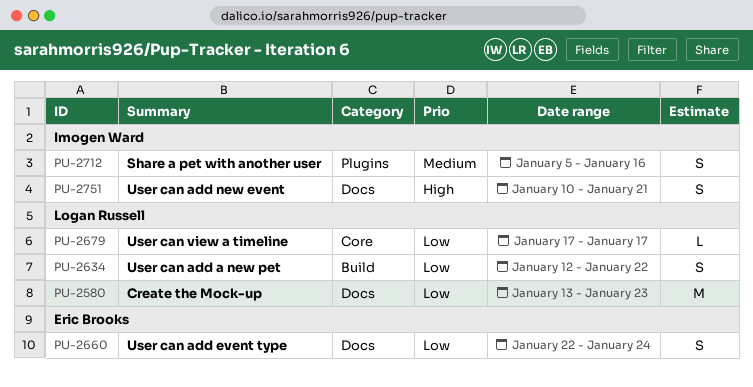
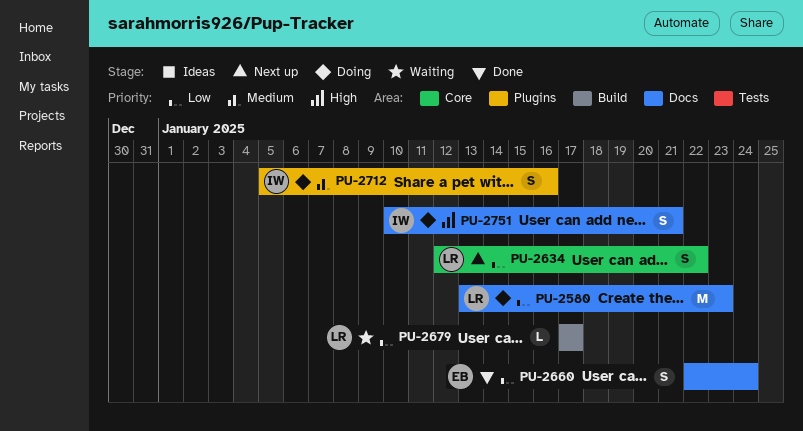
PU-2634, label: Build -> Core
PU-2679, label: Core -> Build

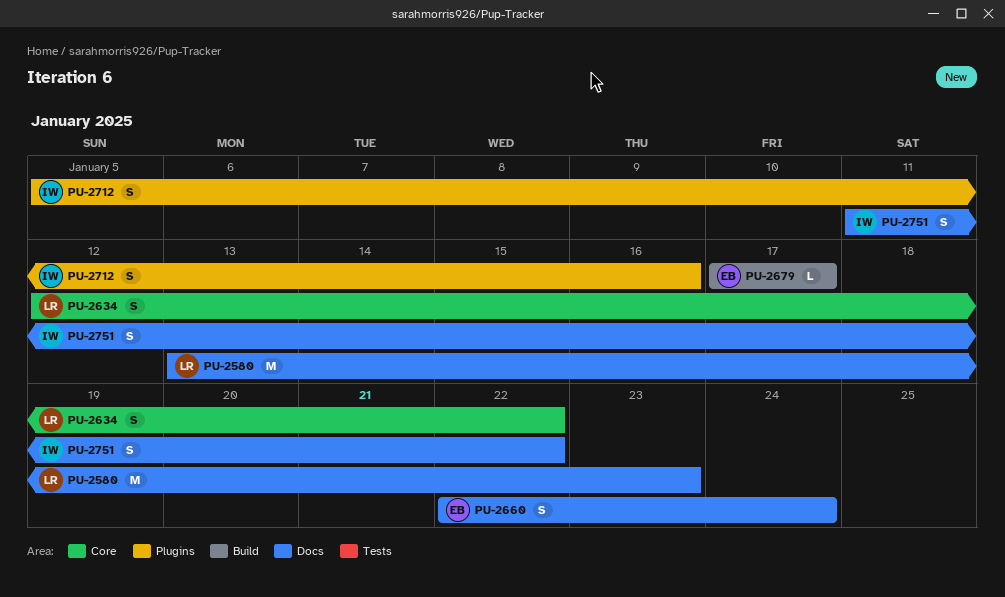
PU-2679, owner: LR -> EB
PU-2751, start: Jan 10 -> Jan 11
PU-2751, due: Jan 21 -> Jan 22

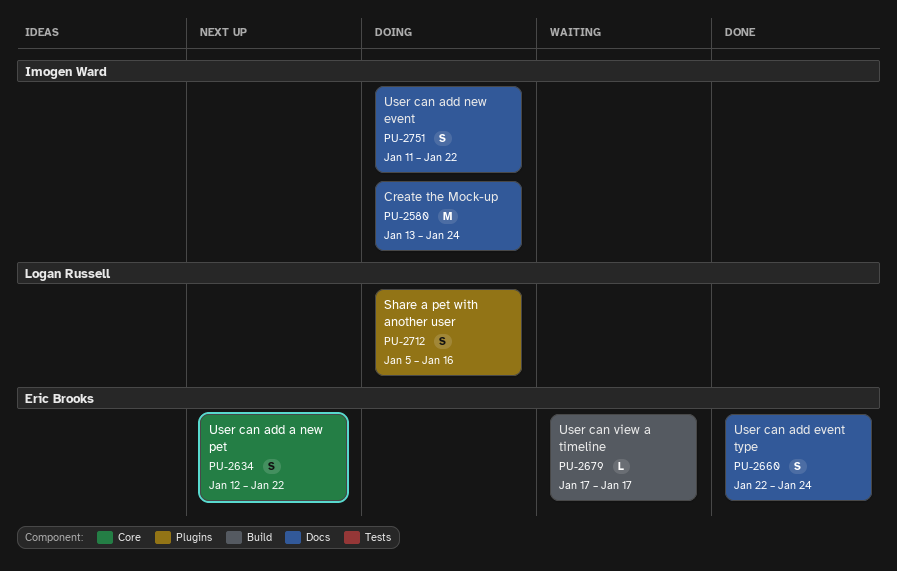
PU-2580, owner: Logan Russell -> Imogen Ward
PU-2580, due: Jan 23 -> Jan 24
PU-2634, owner: Logan Russell -> Eric Brooks
PU-2712, owner: Imogen Ward -> Logan Russell

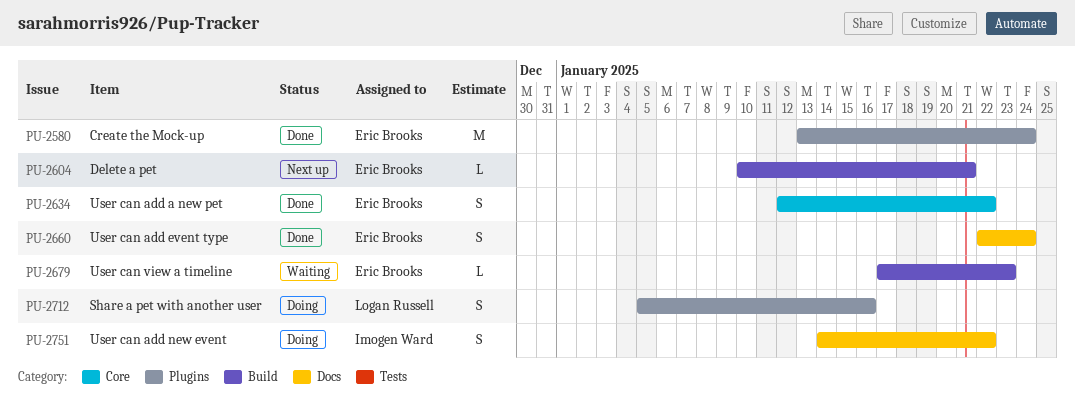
PU-2580, status: Doing -> Done
PU-2580, owner: Imogen Ward -> Eric Brooks
PU-2580, label: Docs -> Plugins
PU-2604: none -> present
PU-2634, status: Next up -> Done
PU-2679, due: Jan 17 -> Jan 23
PU-2751, start: Jan 11 -> Jan 14

